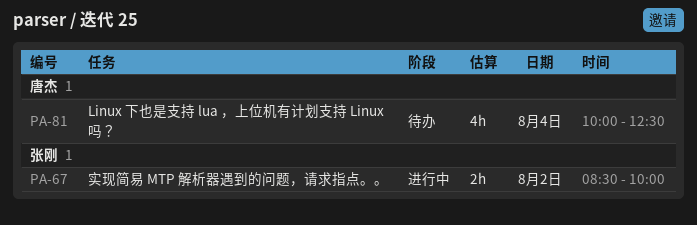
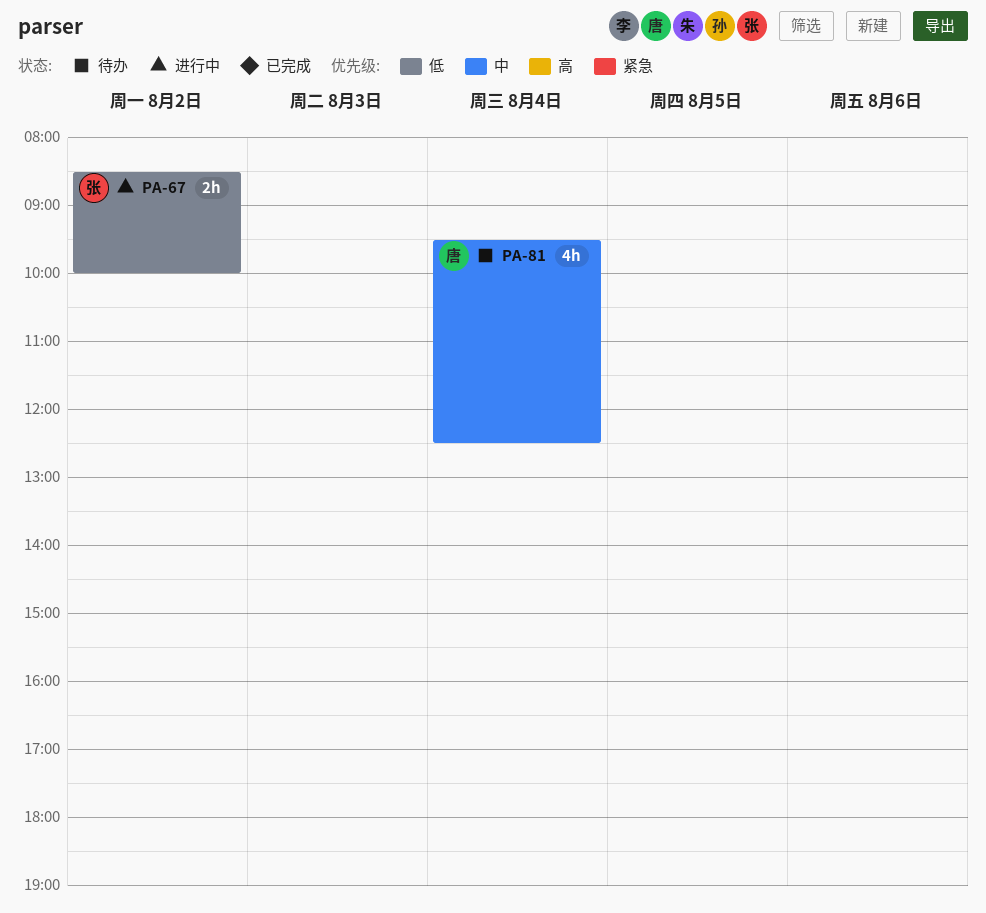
PA-81, begins: 10:00 -> 09:30

